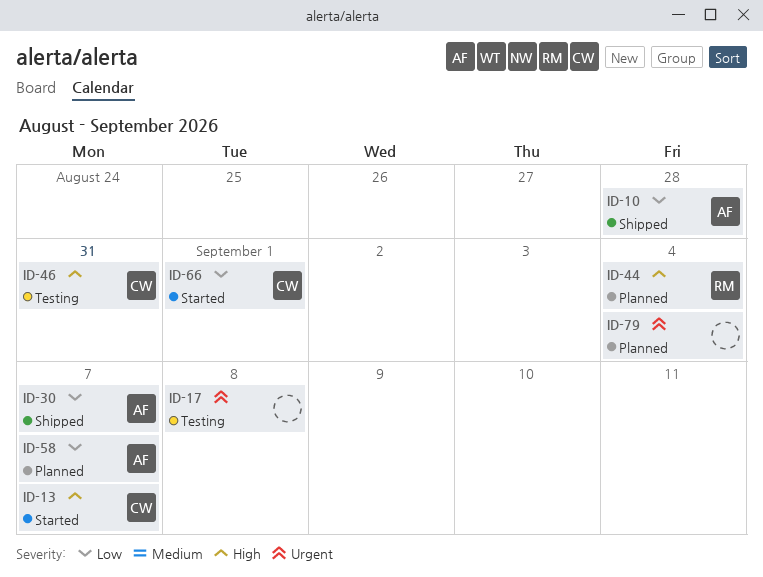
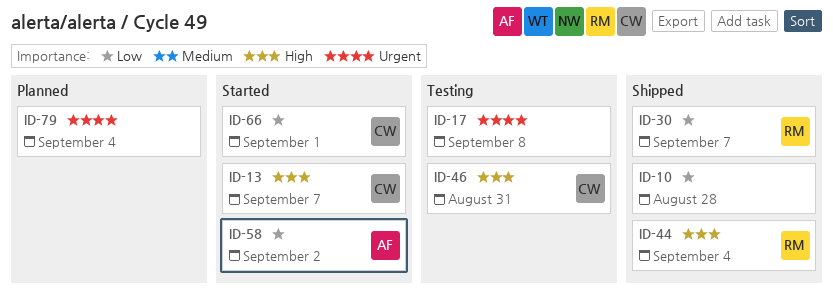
ID-10, owner: AF -> none
ID-30, owner: AF -> RM
ID-44, status: Planned -> Shipped
ID-58, status: Planned -> Started
ID-58, due: Sep 7 -> Sep 2

